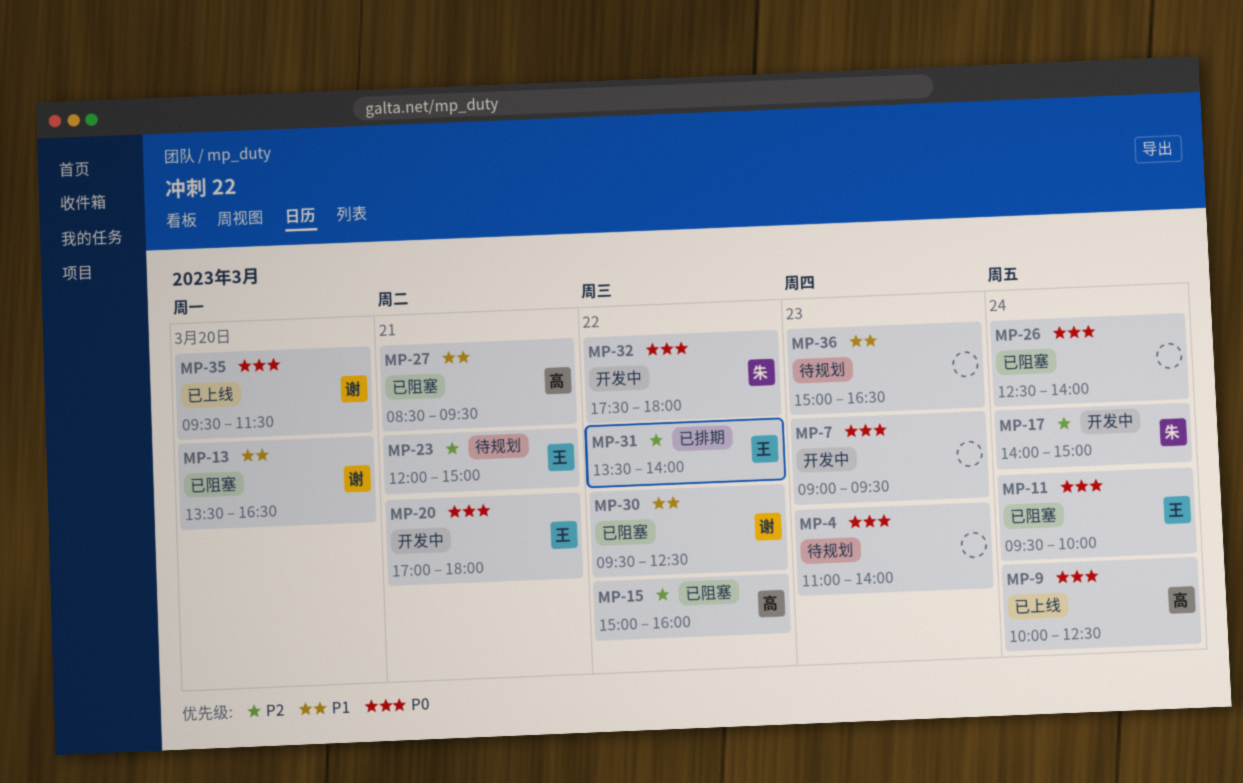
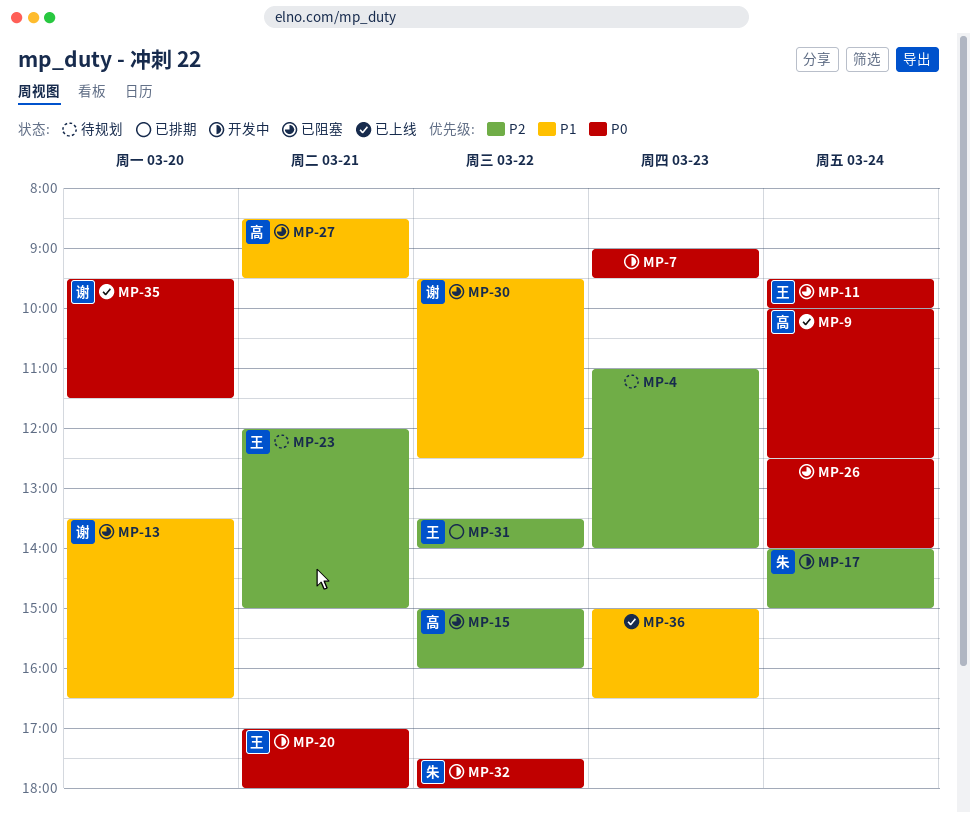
MP-4, priority: P0 -> P2
MP-36, status: 待规划 -> 已上线

